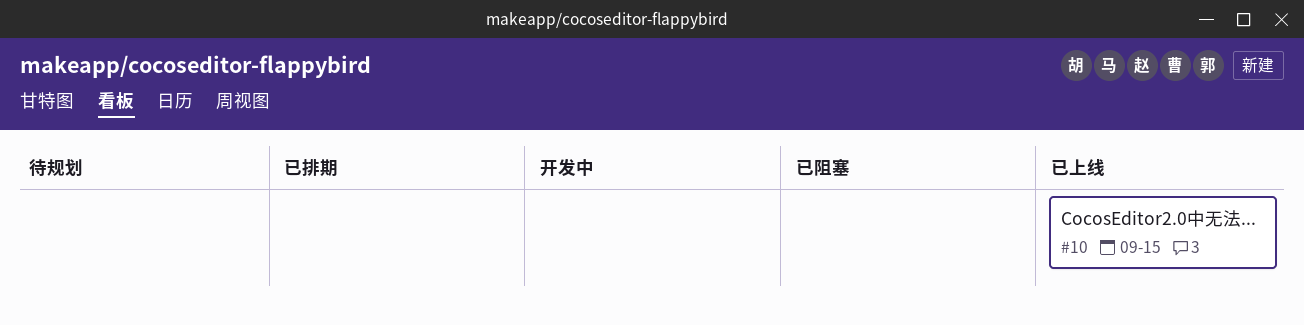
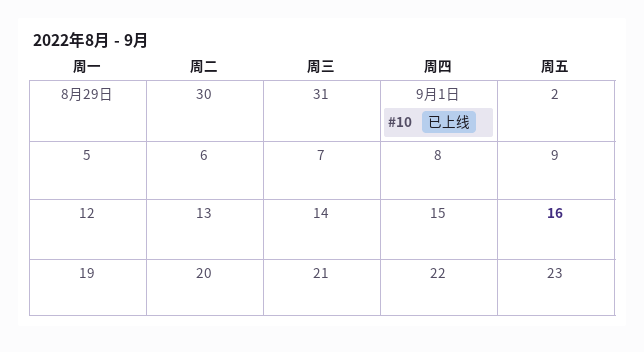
#10, due: Sep 15 -> Sep 1

